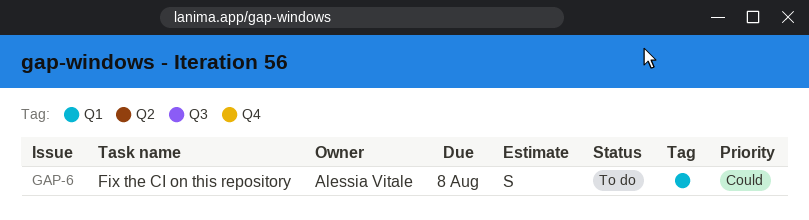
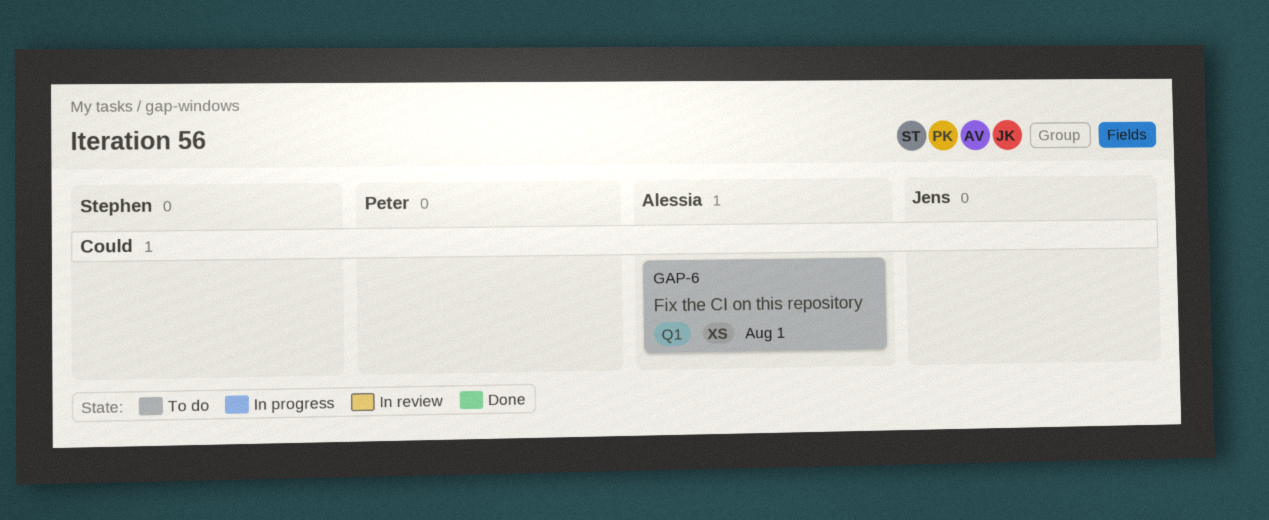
GAP-6, estimate: S -> XS
GAP-6, due: Aug 8 -> Aug 1

